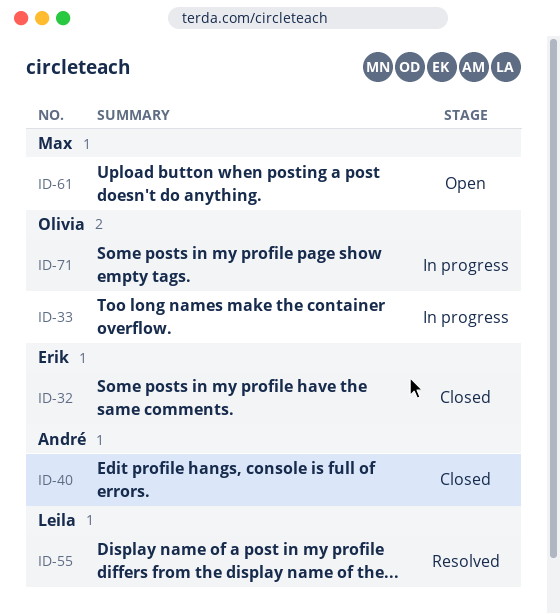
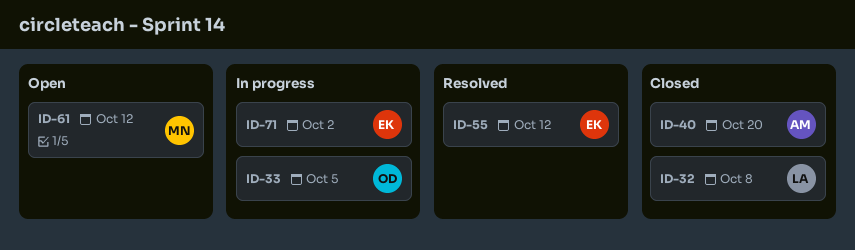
ID-32, owner: Erik -> Leila
ID-55, owner: Leila -> Erik
ID-71, owner: Olivia -> Erik

